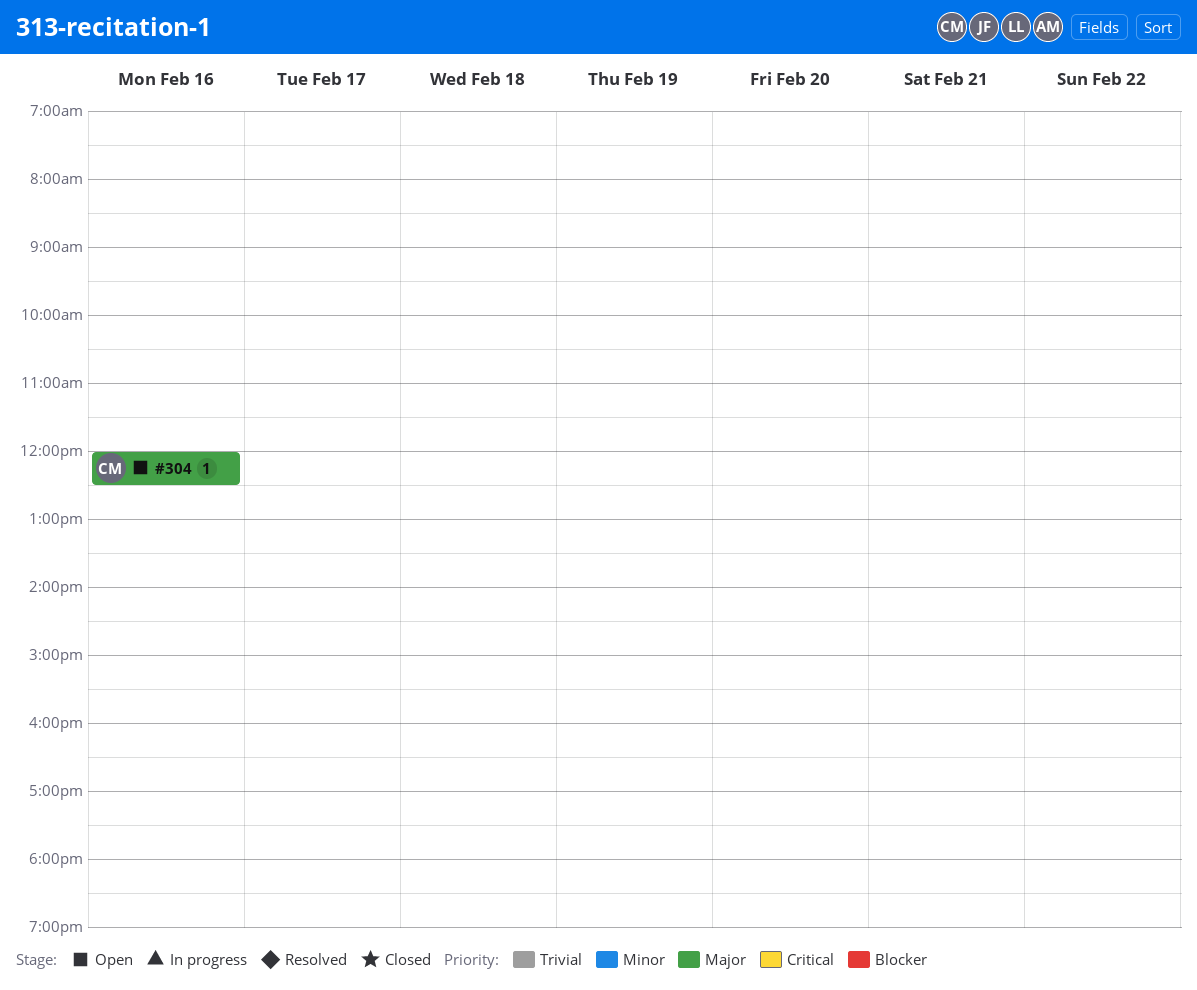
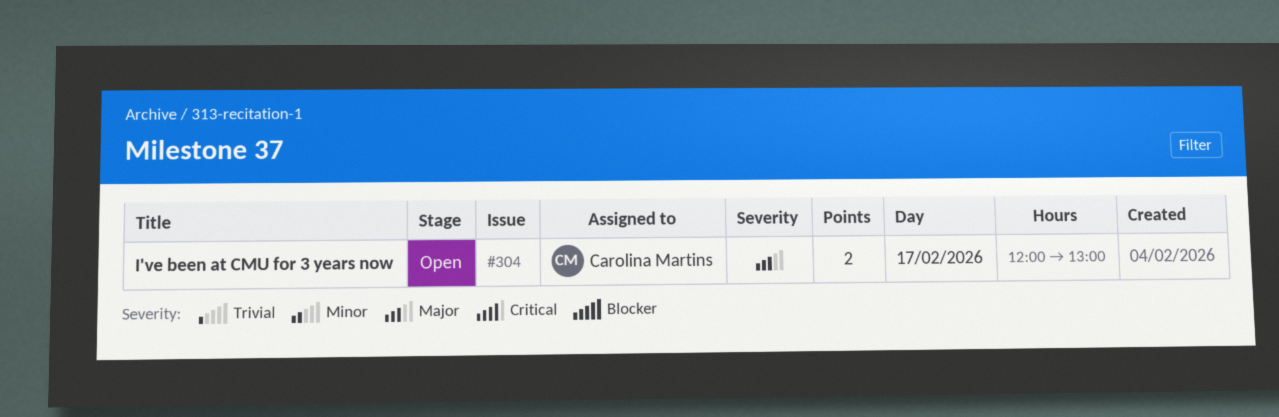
#304, estimate: 1 -> 2
#304, day: Feb 16 -> Feb 17
#304, ends: 12:30 -> 13:00

